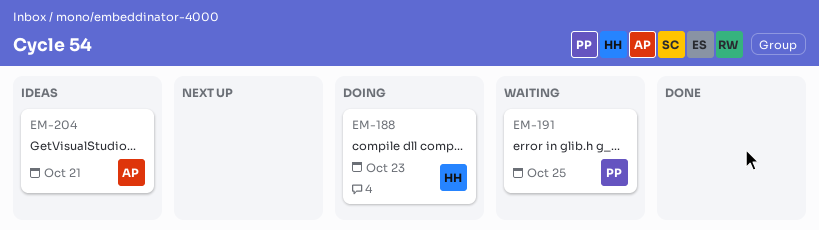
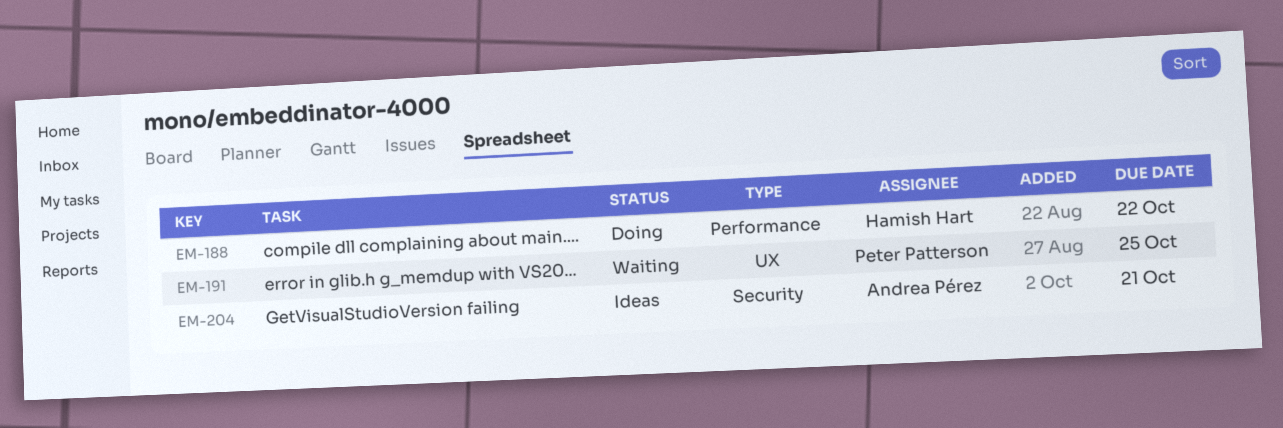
EM-188, due: Oct 23 -> Oct 22

